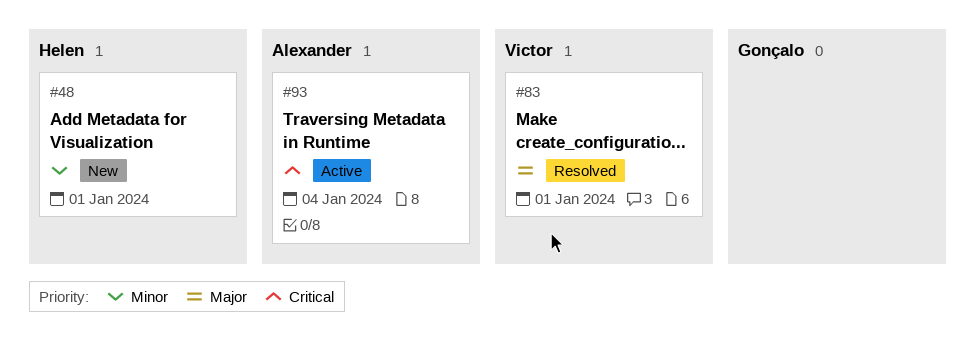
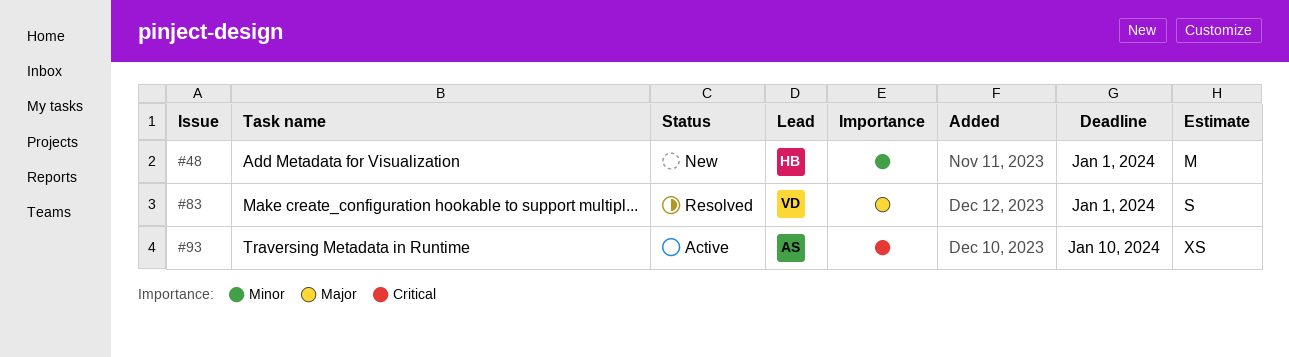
#93, due: Jan 4 -> Jan 10

